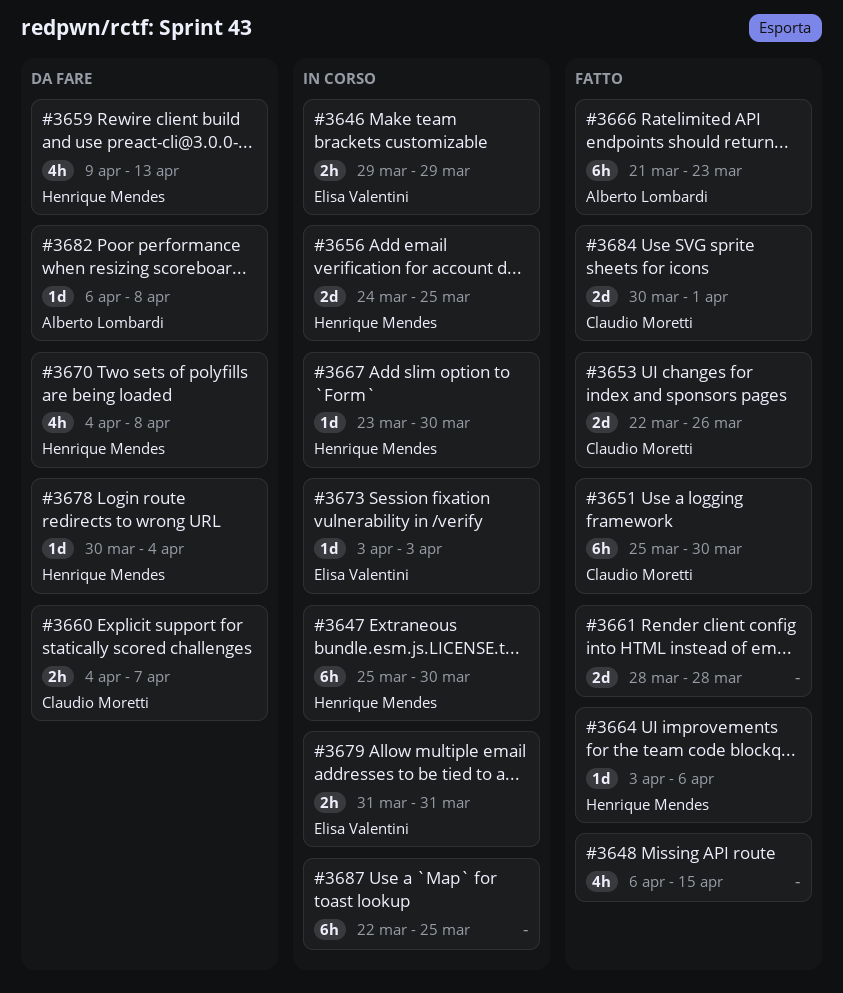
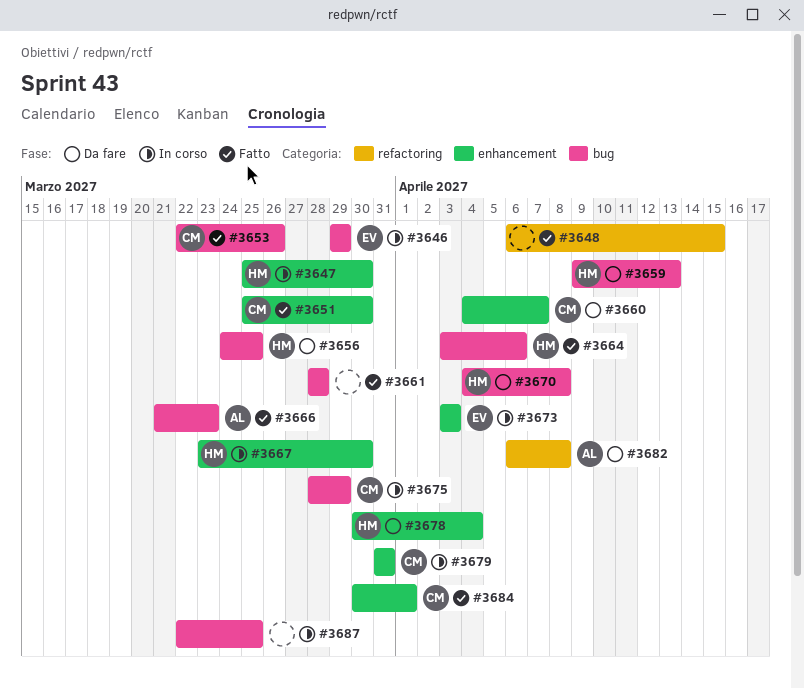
#3656, status: In corso -> Da fare
#3675: none -> present
#3679, owner: Elisa Valentini -> Claudio Moretti

